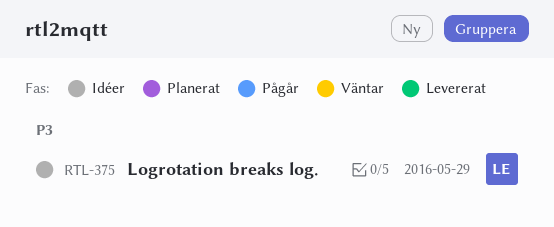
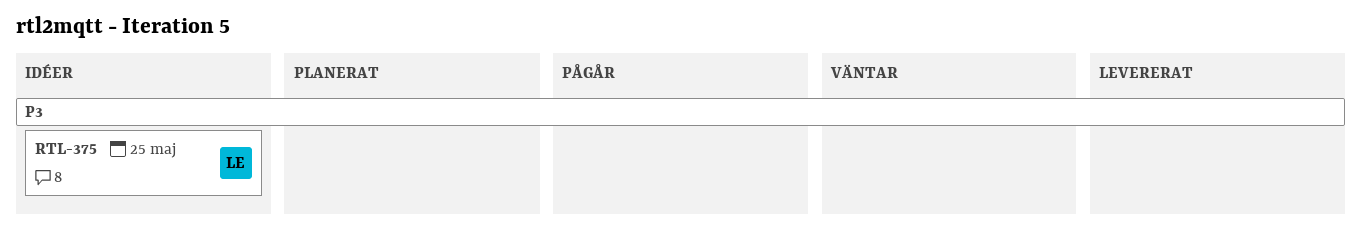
RTL-375, due: May 29 -> May 25

